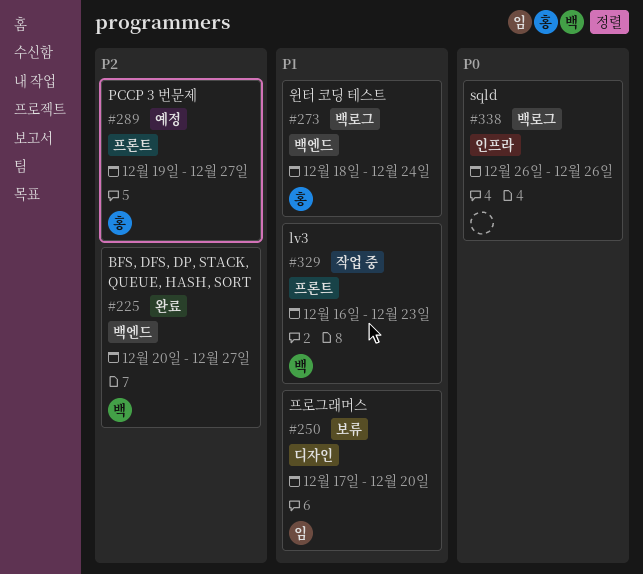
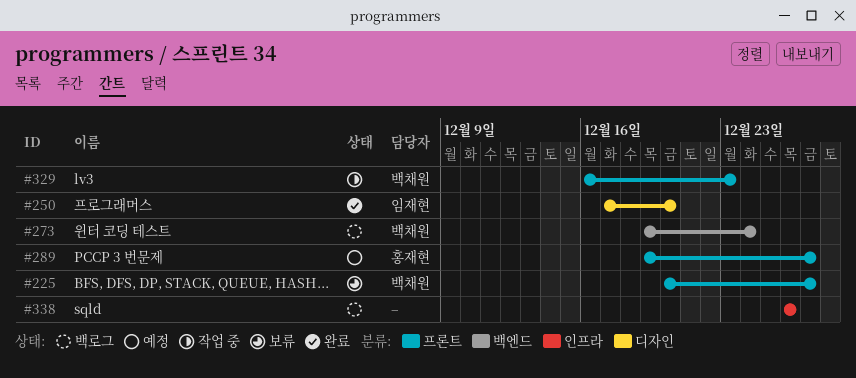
#225, status: 완료 -> 보류
#225, label: 백엔드 -> 프론트
#250, status: 보류 -> 완료
#273, owner: 홍재현 -> 백채원
#273, start: Dec 18 -> Dec 19

